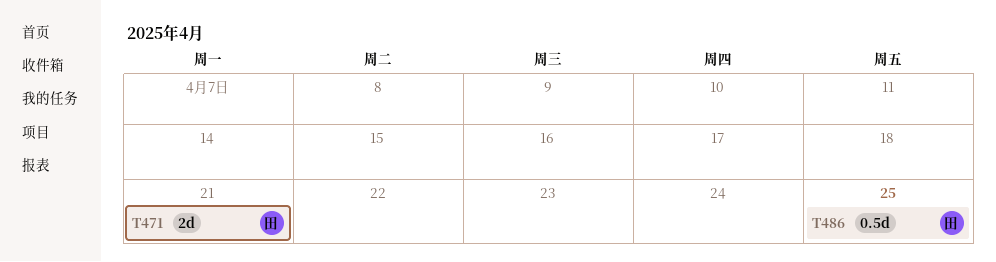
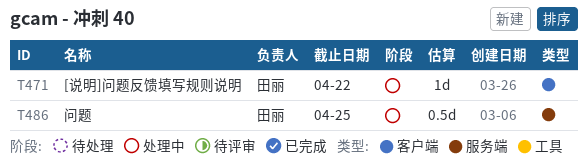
T471, estimate: 2d -> 1d
T471, due: Apr 21 -> Apr 22

